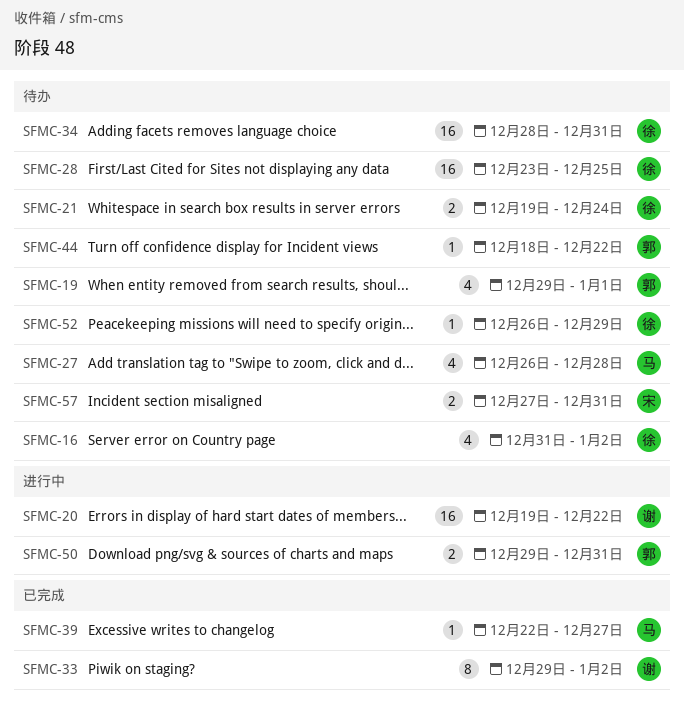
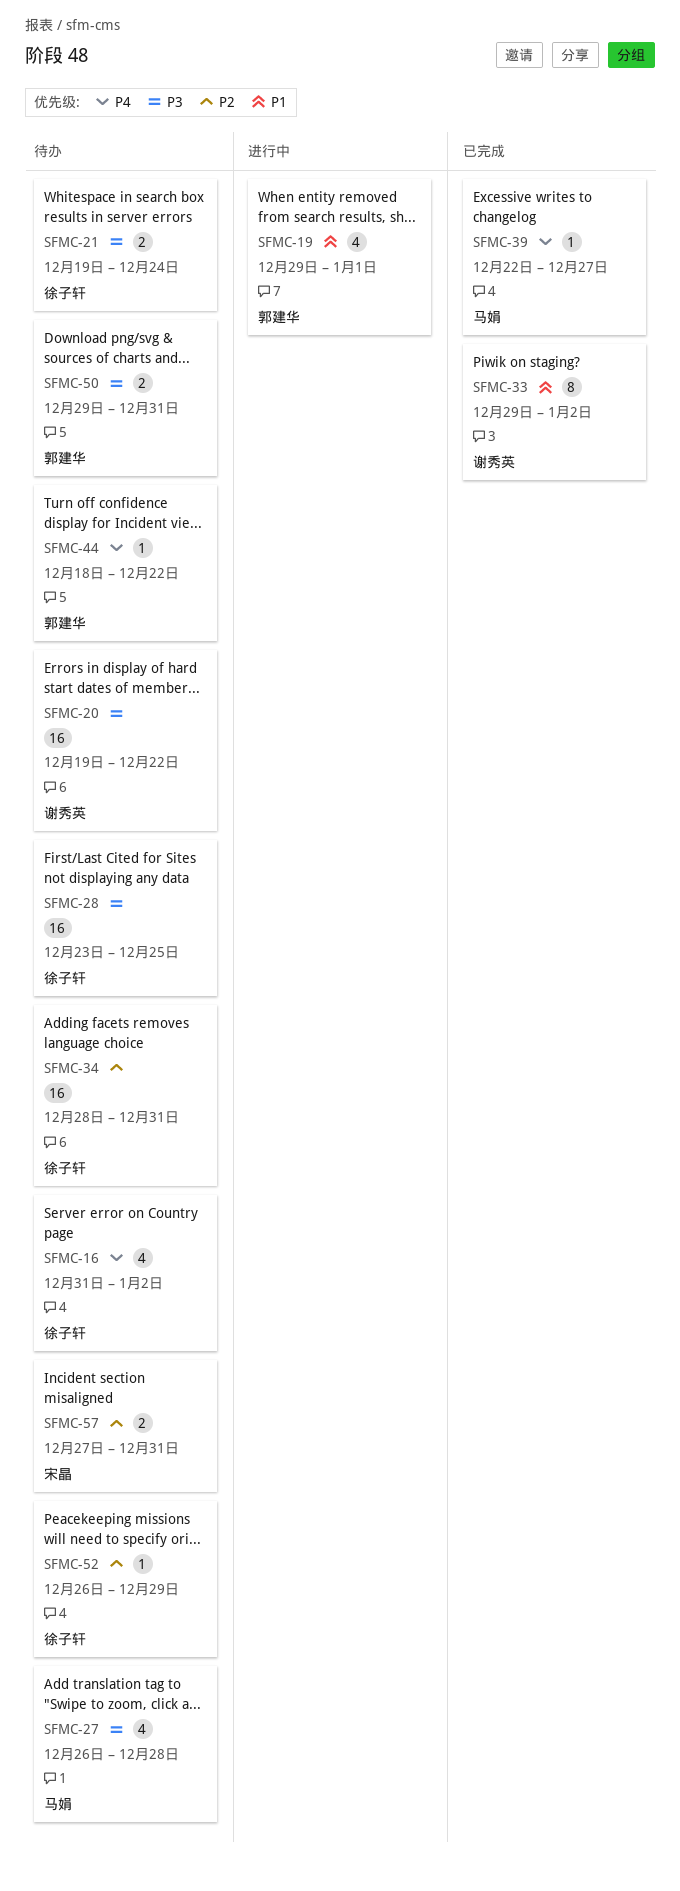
SFMC-19, status: 待办 -> 进行中
SFMC-20, status: 进行中 -> 待办
SFMC-50, status: 进行中 -> 待办

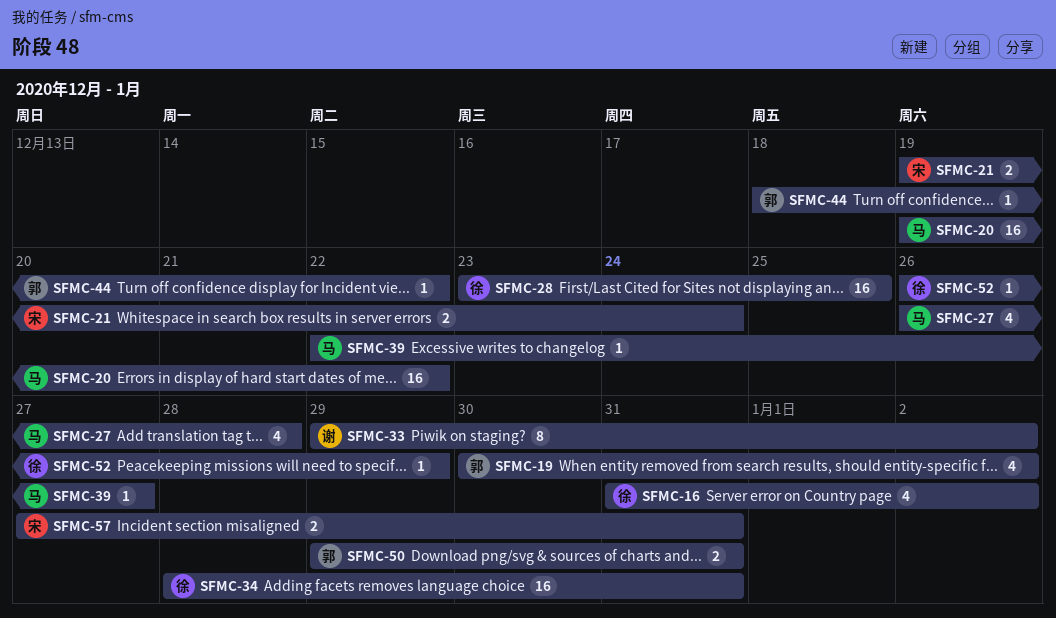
SFMC-19, start: Dec 29 -> Dec 30
SFMC-19, due: Jan 1 -> Jan 2
SFMC-20, owner: 谢秀英 -> 马娟
SFMC-21, owner: 徐子轩 -> 宋晶

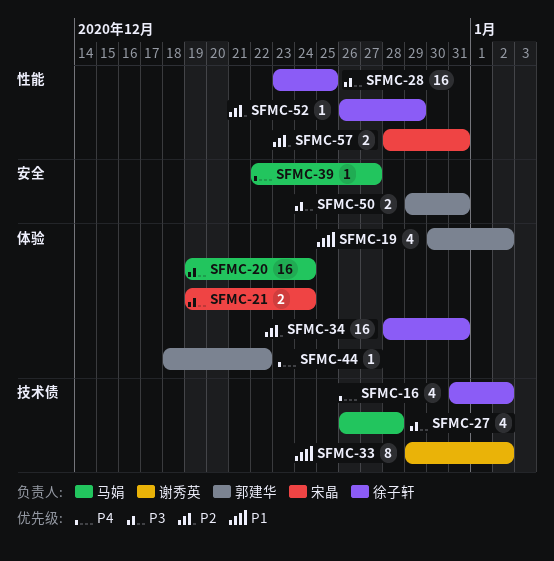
SFMC-20, due: Dec 22 -> Dec 24
SFMC-57, start: Dec 27 -> Dec 28

